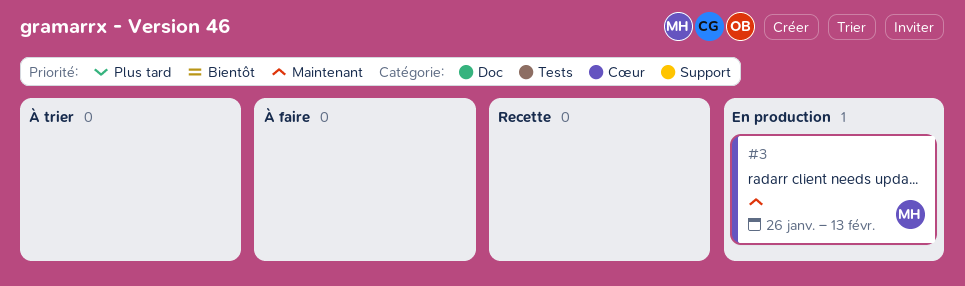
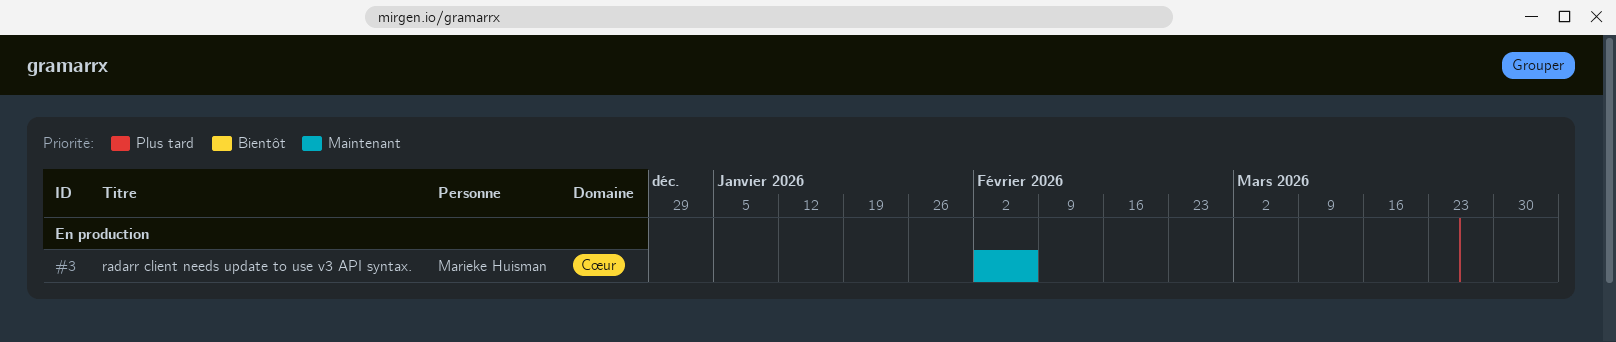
#3, start: Jan 26 -> Feb 2
#3, due: Feb 13 -> Feb 6

